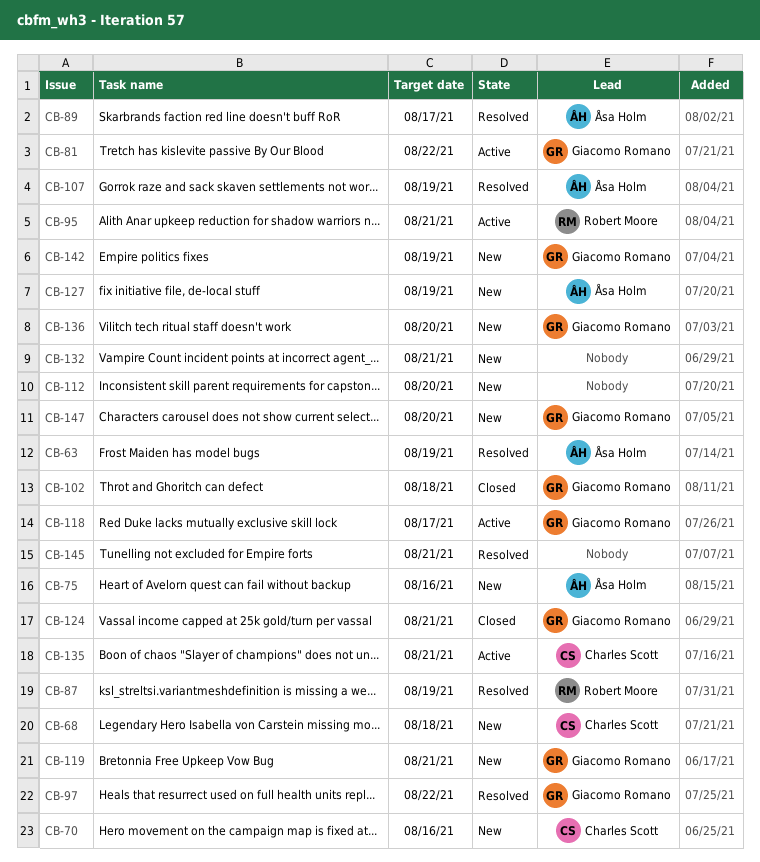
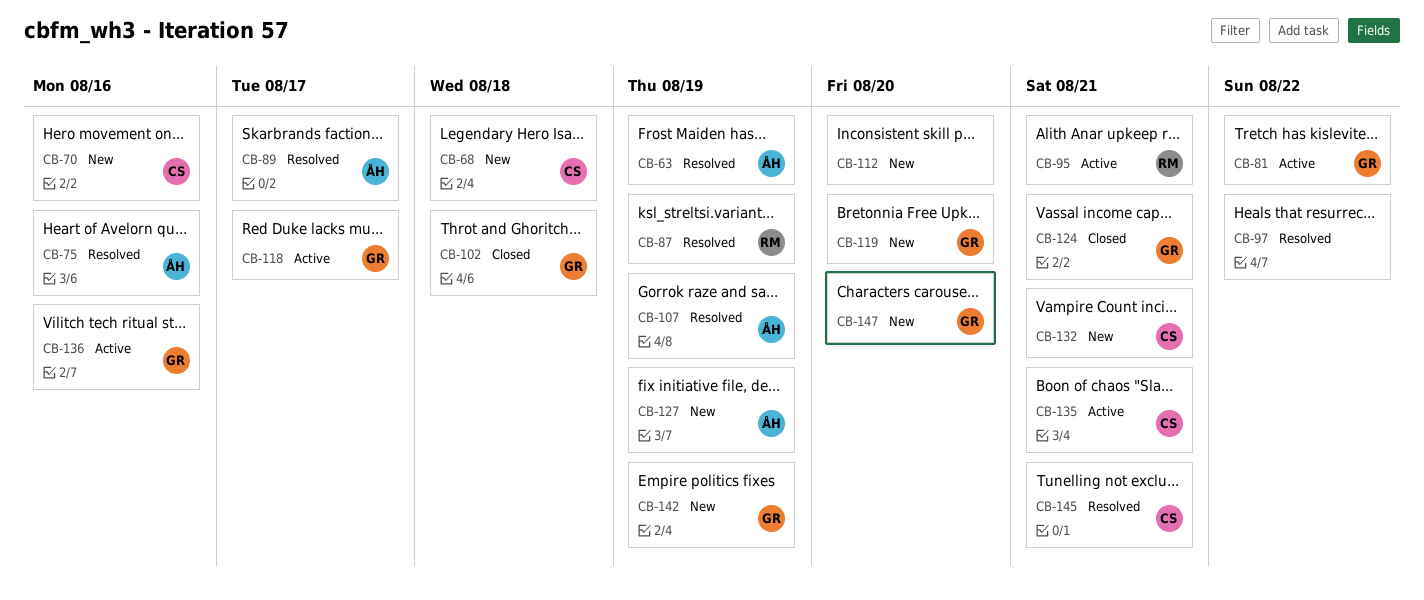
CB-75, status: New -> Resolved
CB-97, owner: Giacomo Romano -> none
CB-119, due: Aug 21 -> Aug 20
CB-132, owner: none -> Charles Scott
CB-136, status: New -> Active
CB-136, due: Aug 20 -> Aug 16
CB-145, owner: none -> Charles Scott

